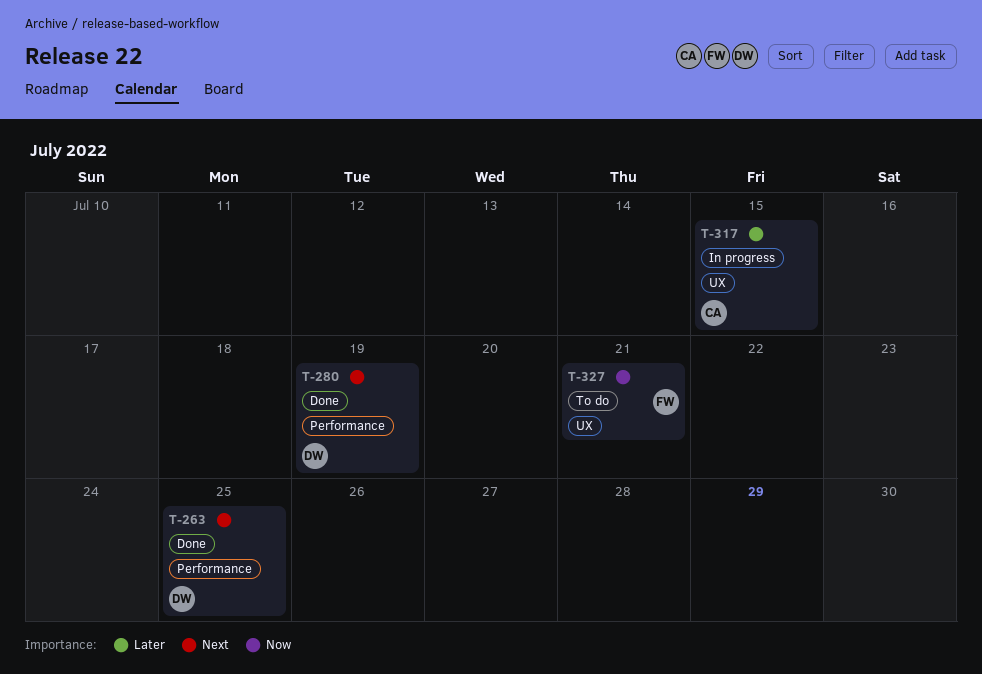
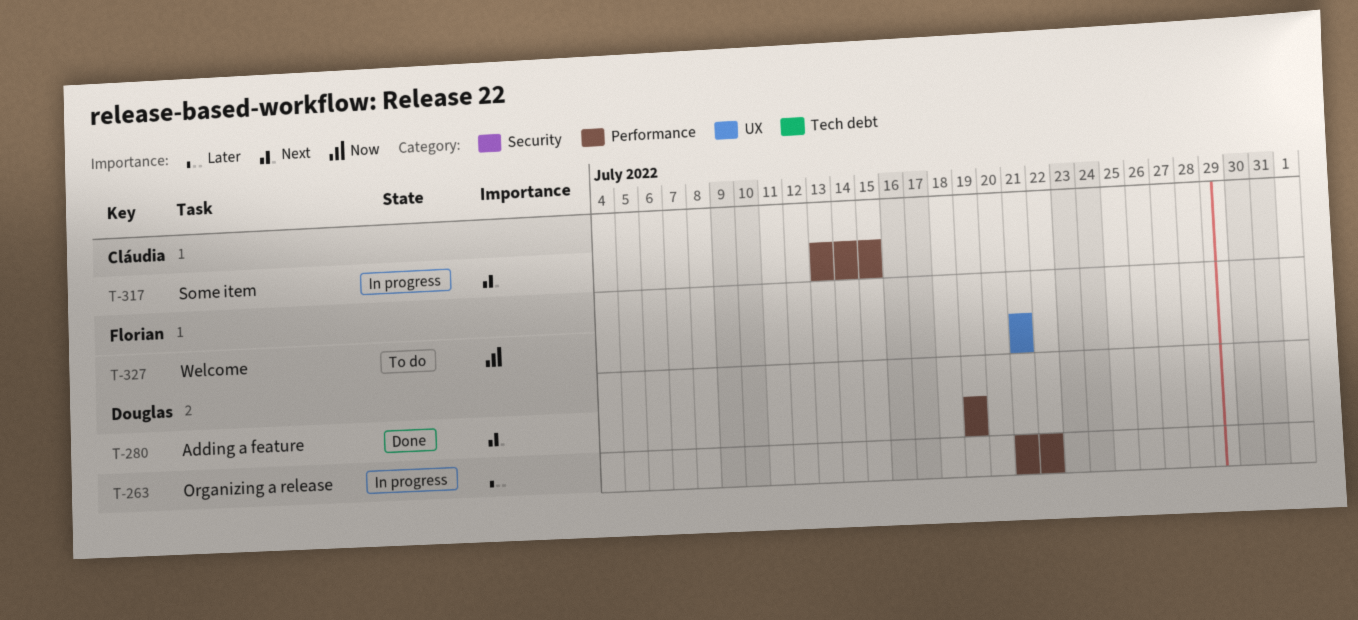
T-263, status: Done -> In progress
T-263, priority: Next -> Later
T-263, due: Jul 25 -> Jul 22
T-317, priority: Later -> Next
T-317, label: UX -> Performance

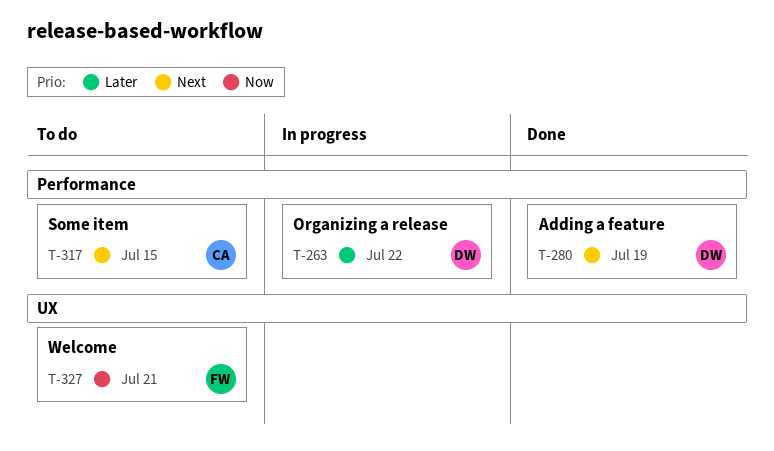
T-317, status: In progress -> To do

